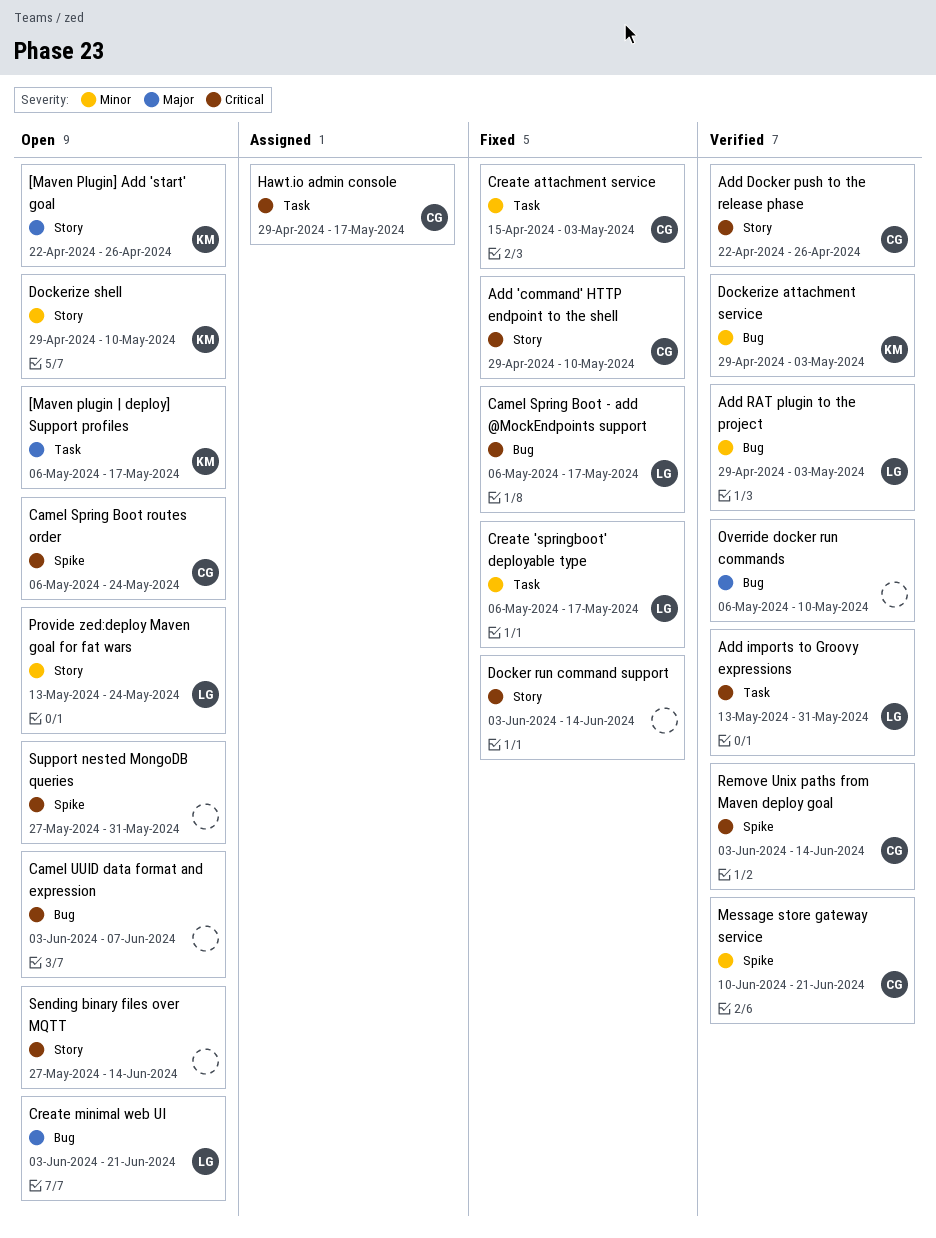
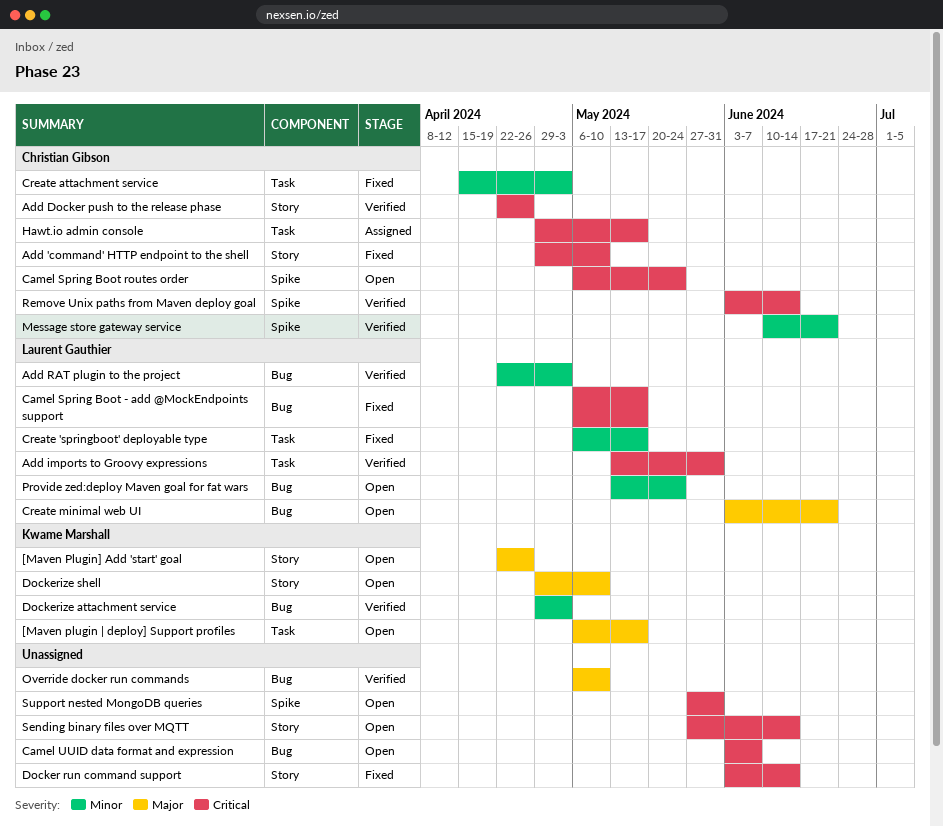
Add RAT plugin to the project, start: Apr 29 -> Apr 22
Dockerize shell, priority: Minor -> Major
Provide zed:deploy Maven goal for fat wars, label: Story -> Bug

